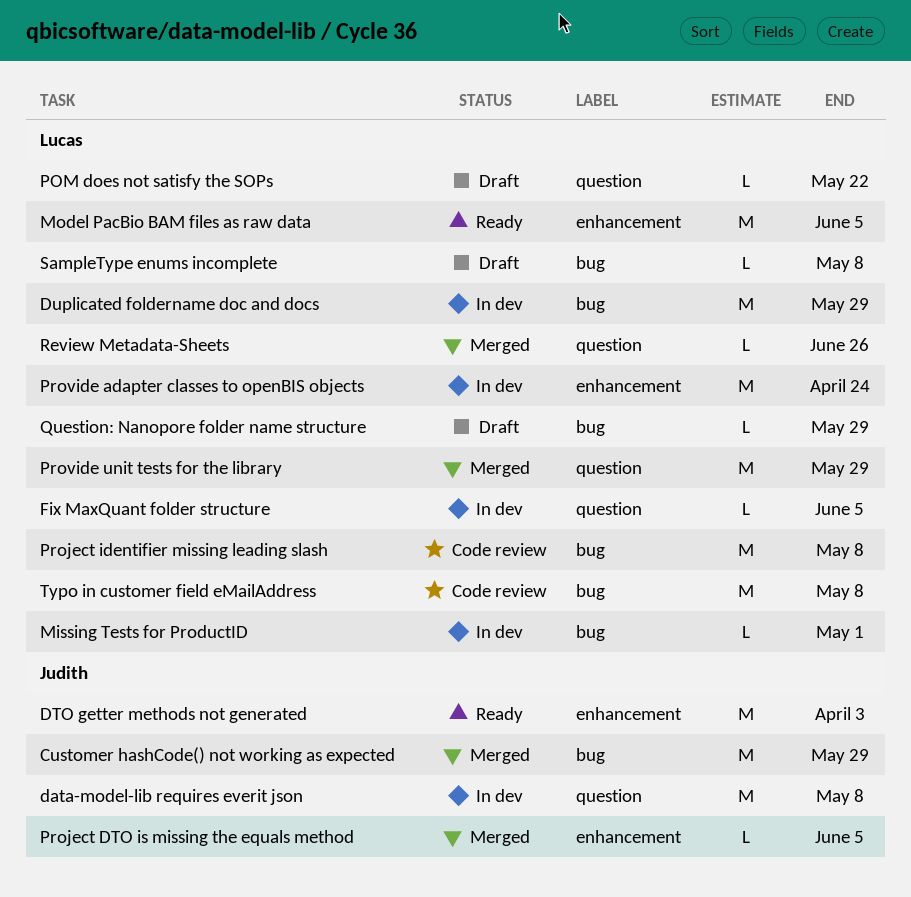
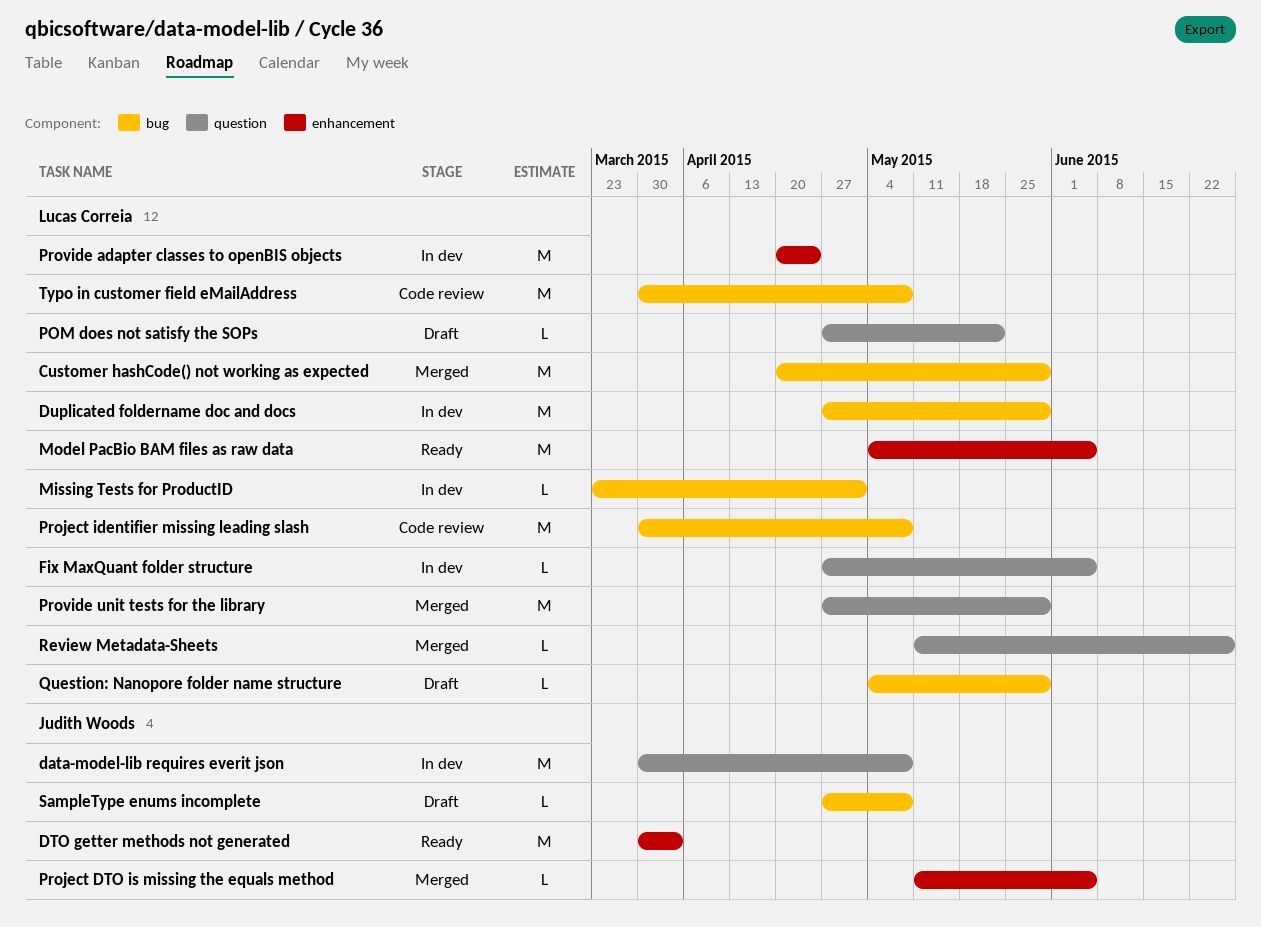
Customer hashCode() not working as expected, owner: Judith Woods -> Lucas Correia
SampleType enums incomplete, owner: Lucas Correia -> Judith Woods

